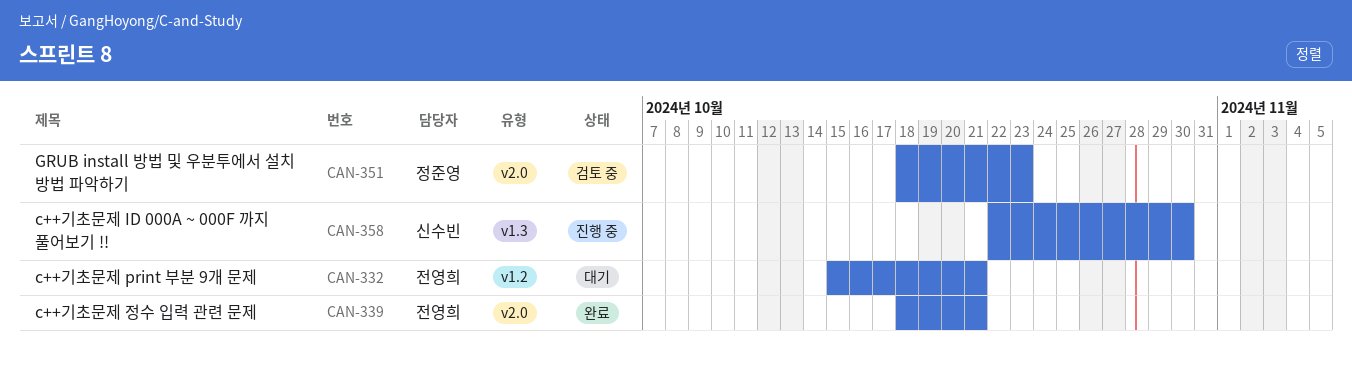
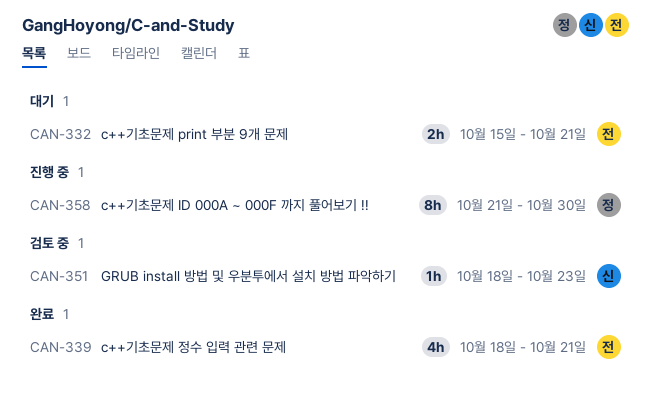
CAN-351, owner: 정준영 -> 신수빈
CAN-358, owner: 신수빈 -> 정준영
CAN-358, start: Oct 22 -> Oct 21

